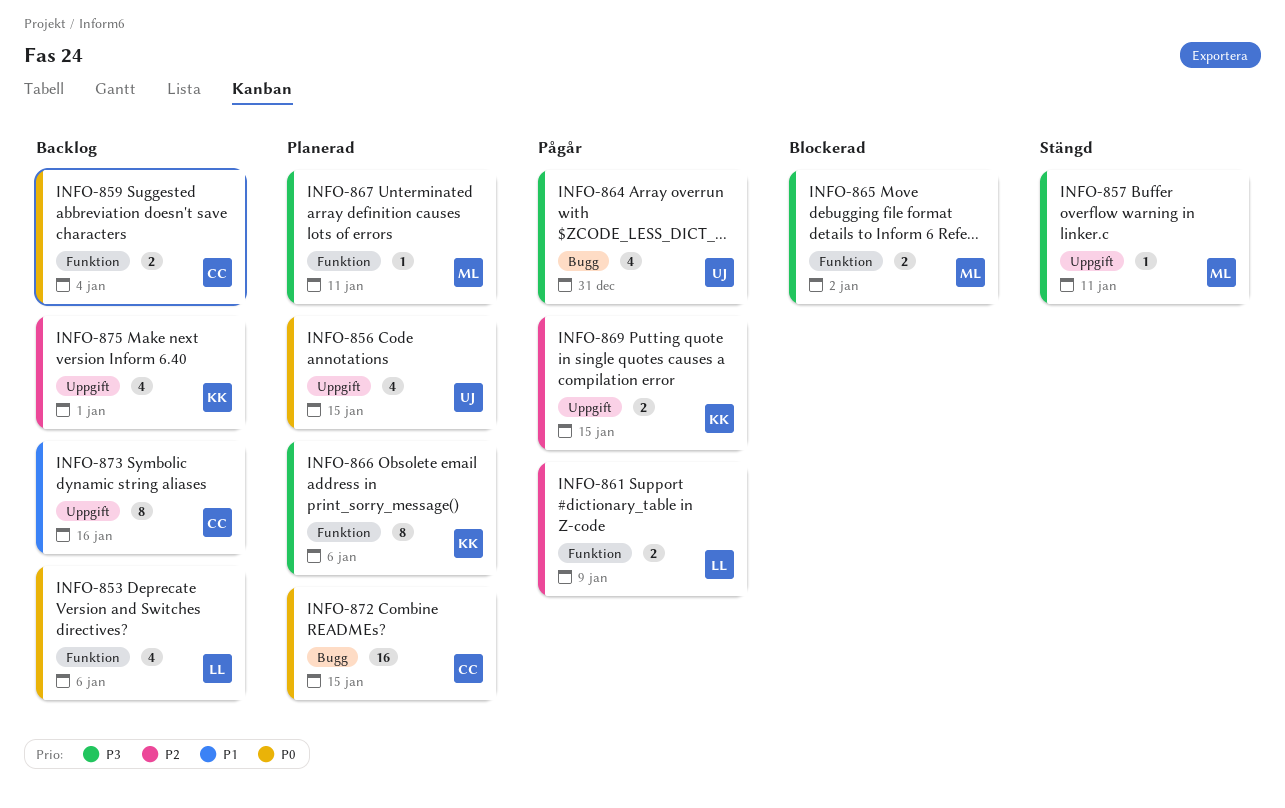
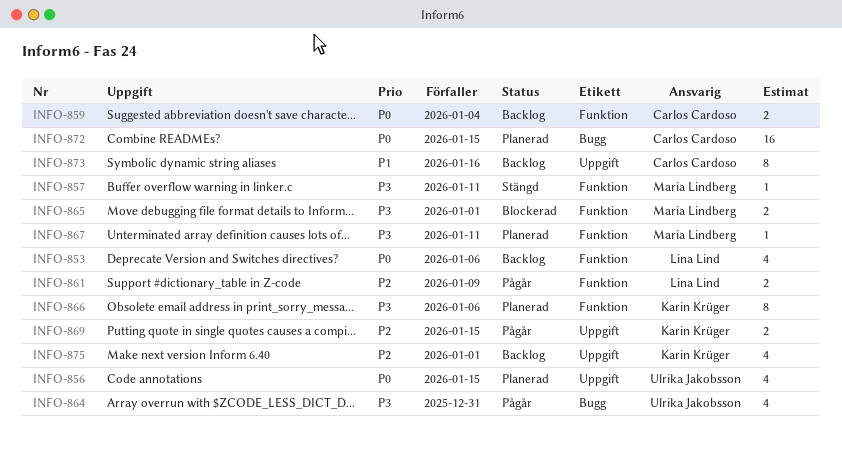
INFO-857, label: Uppgift -> Funktion
INFO-865, due: Jan 2 -> Jan 1

